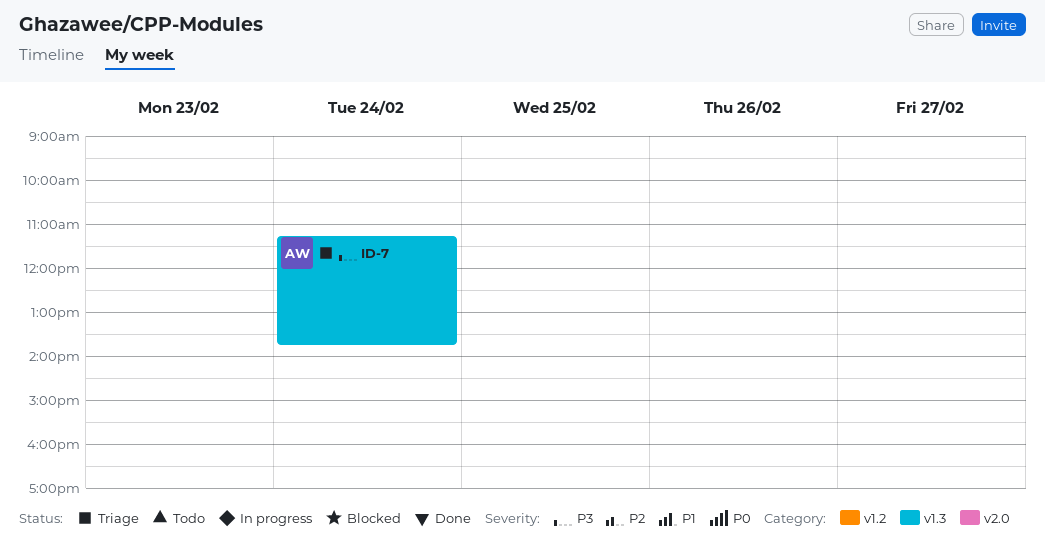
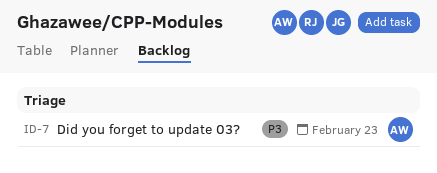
ID-7, day: Feb 24 -> Feb 23

